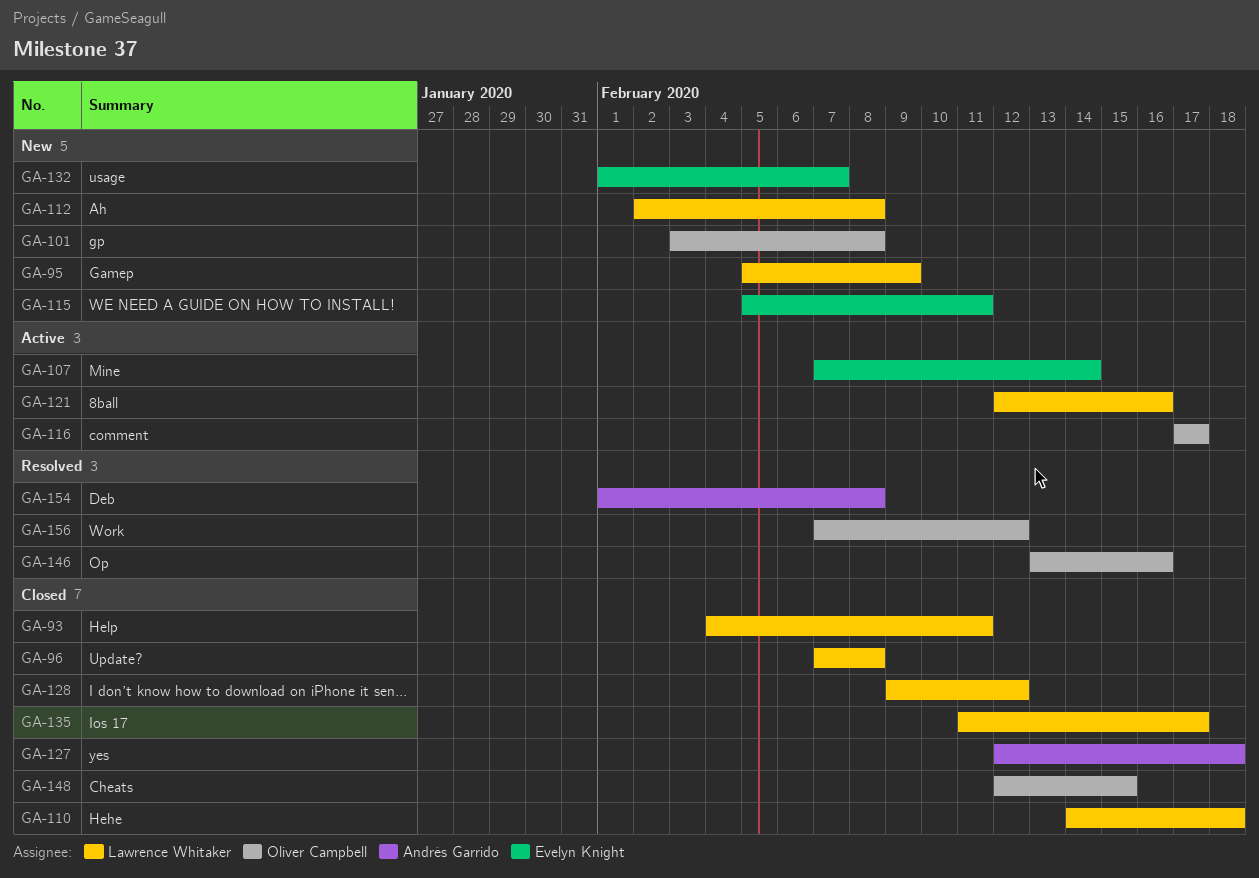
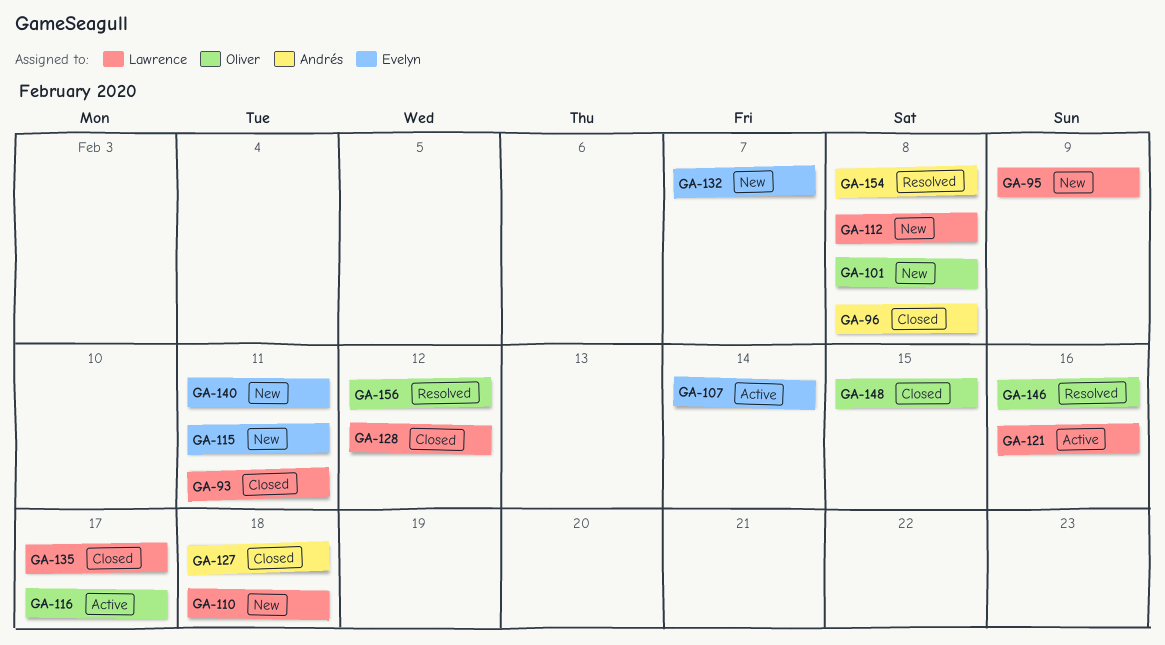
GA-96, owner: Lawrence Whitaker -> Andrés Garrido
GA-110, status: Closed -> New
GA-140: none -> present

